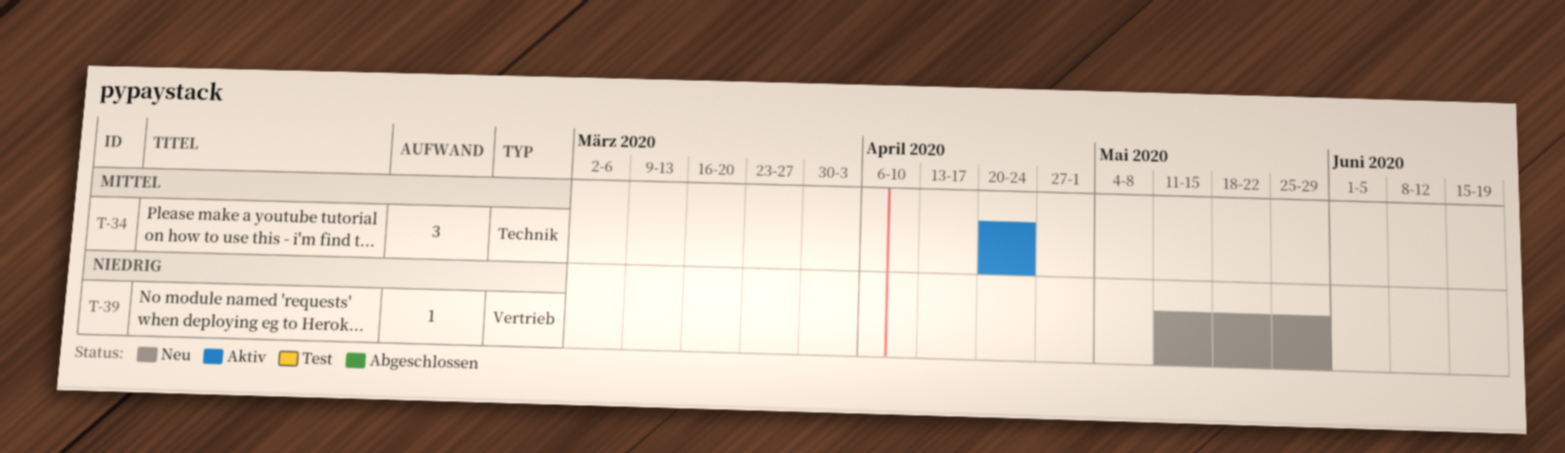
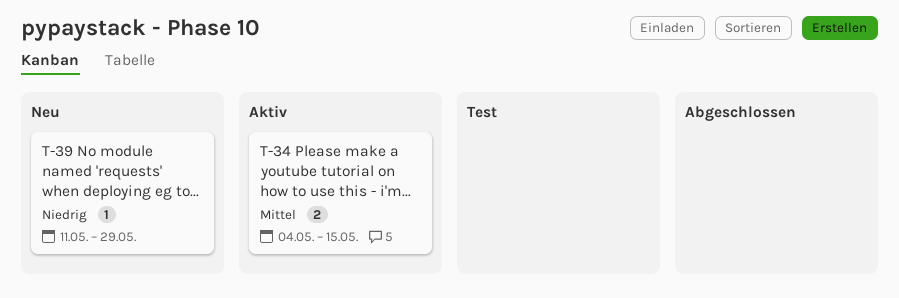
T-34, estimate: 3 -> 2
T-34, start: Apr 20 -> May 4
T-34, due: Apr 24 -> May 15

